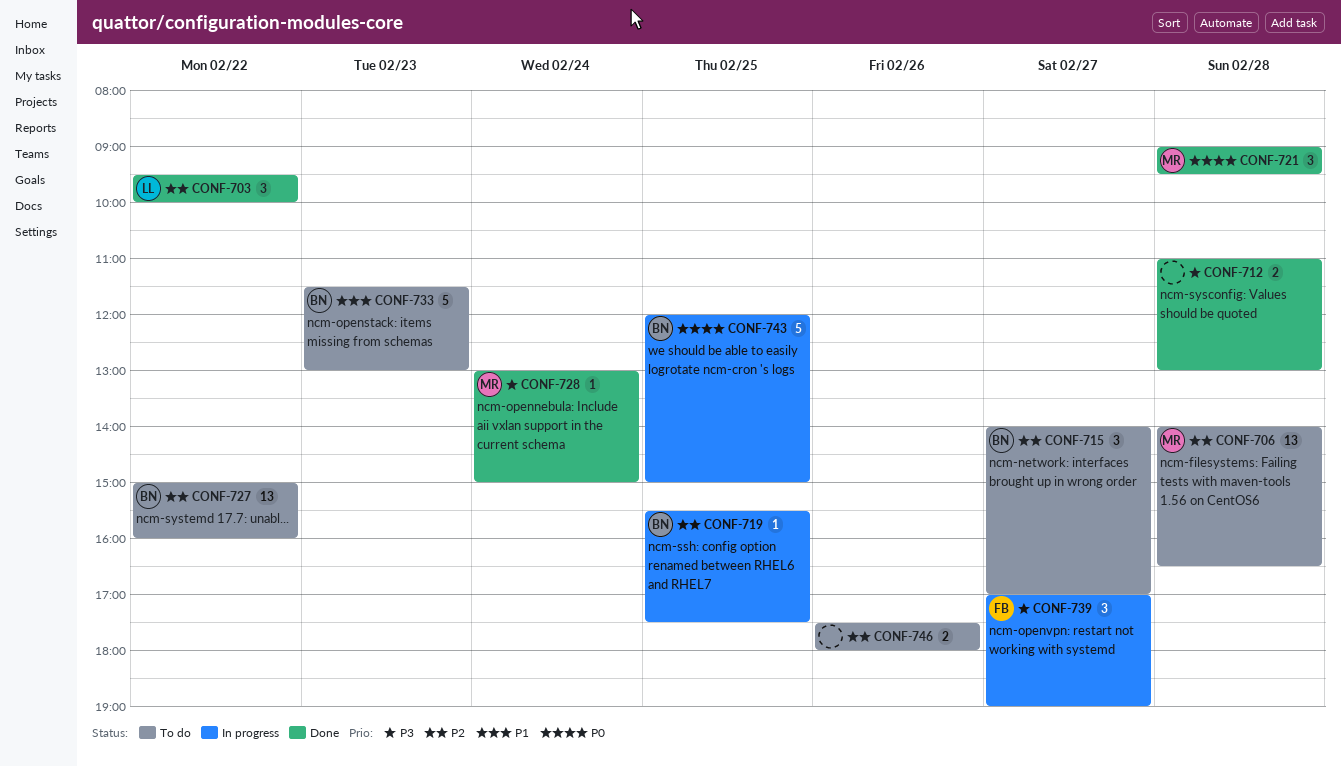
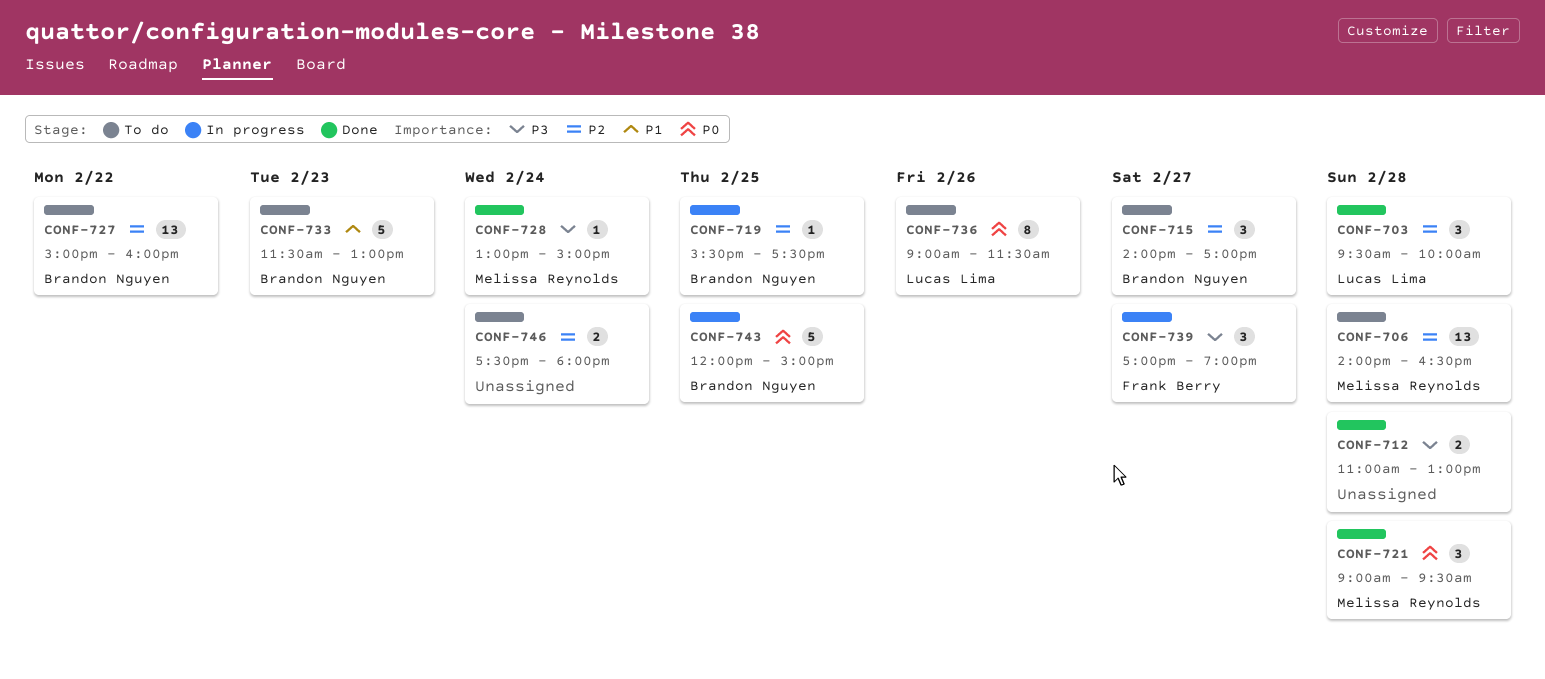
CONF-703, day: Feb 22 -> Feb 28
CONF-736: none -> present
CONF-746, day: Feb 26 -> Feb 24

